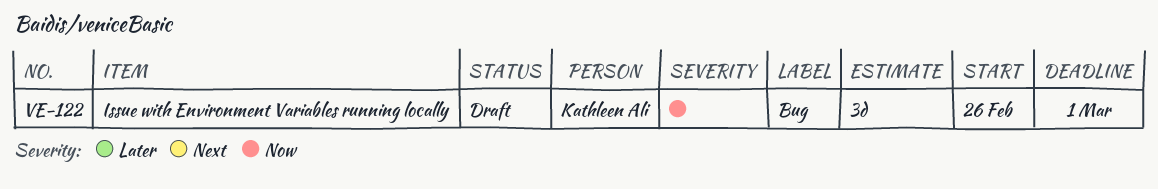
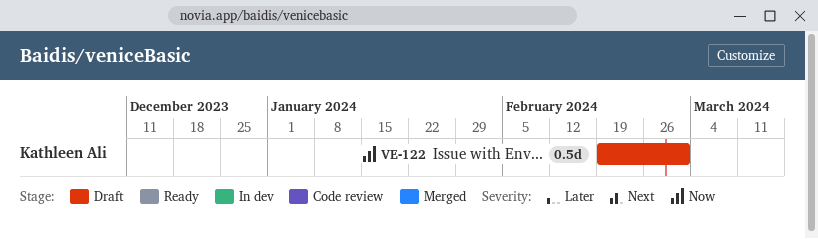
VE-122, estimate: 3d -> 0.5d
VE-122, start: Feb 26 -> Feb 19

